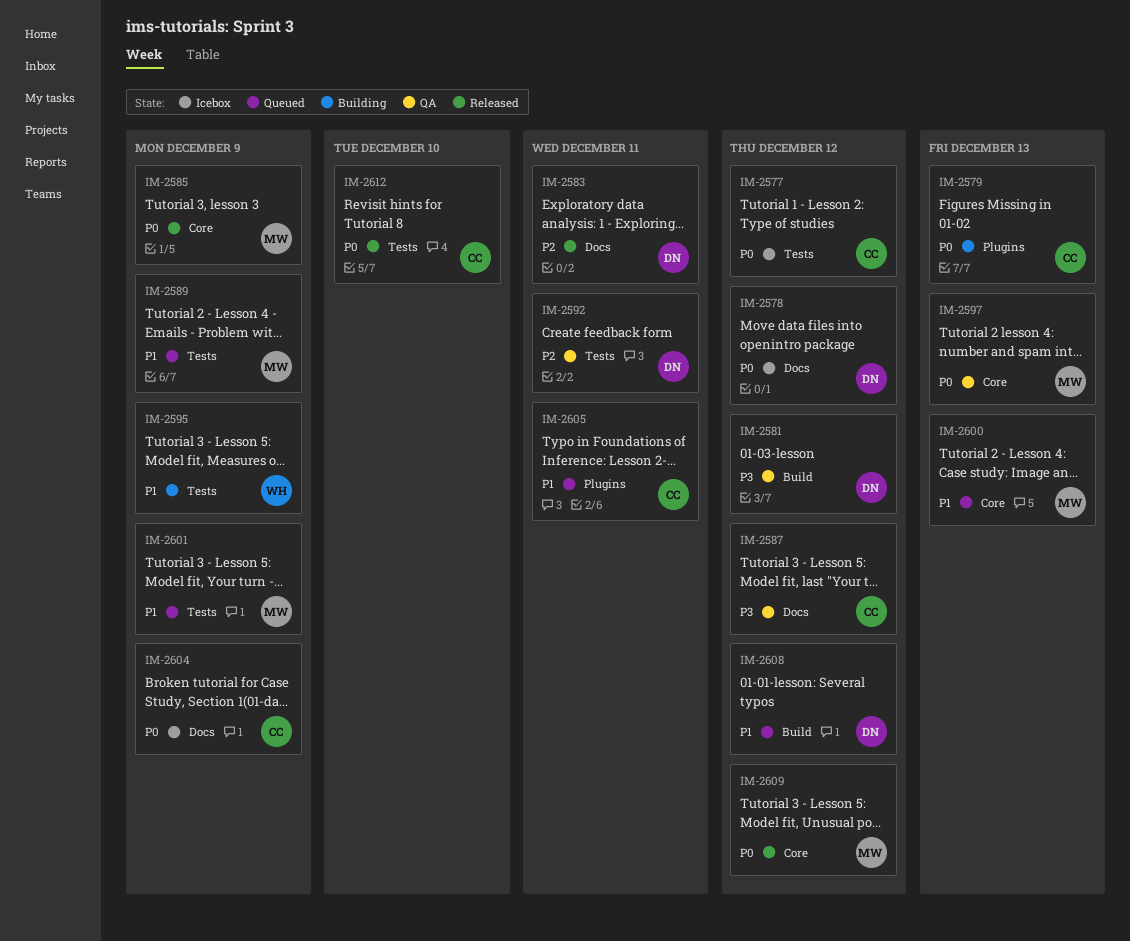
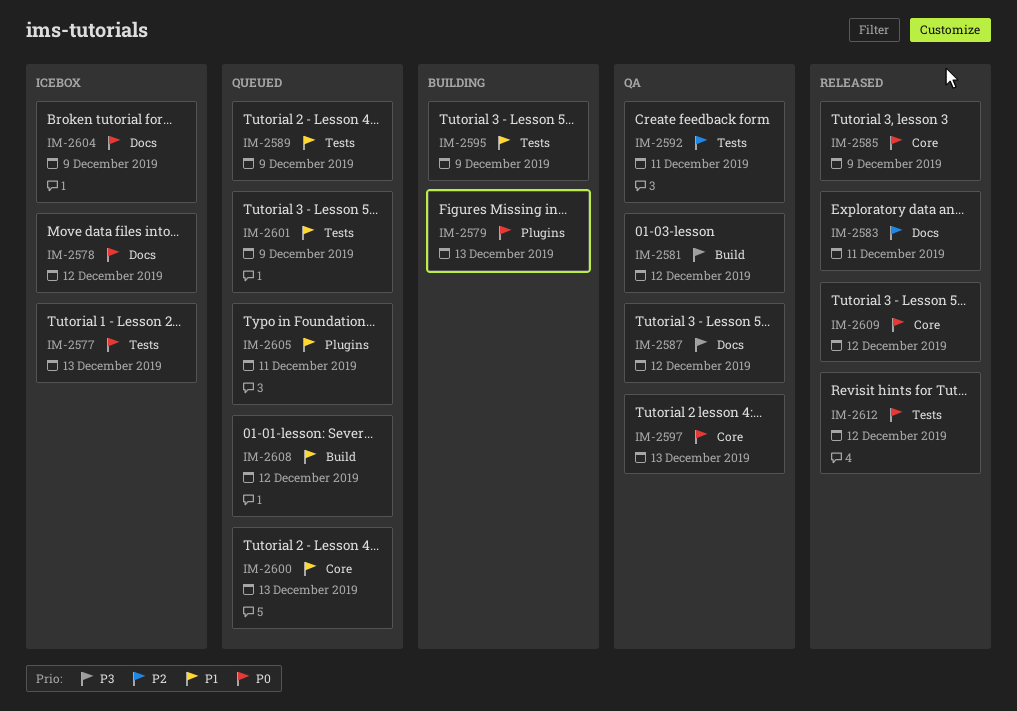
IM-2577, due: Dec 12 -> Dec 13
IM-2612, due: Dec 10 -> Dec 12

